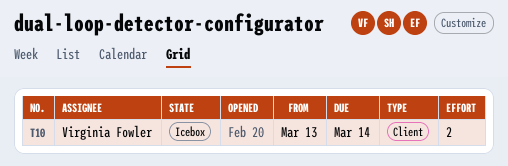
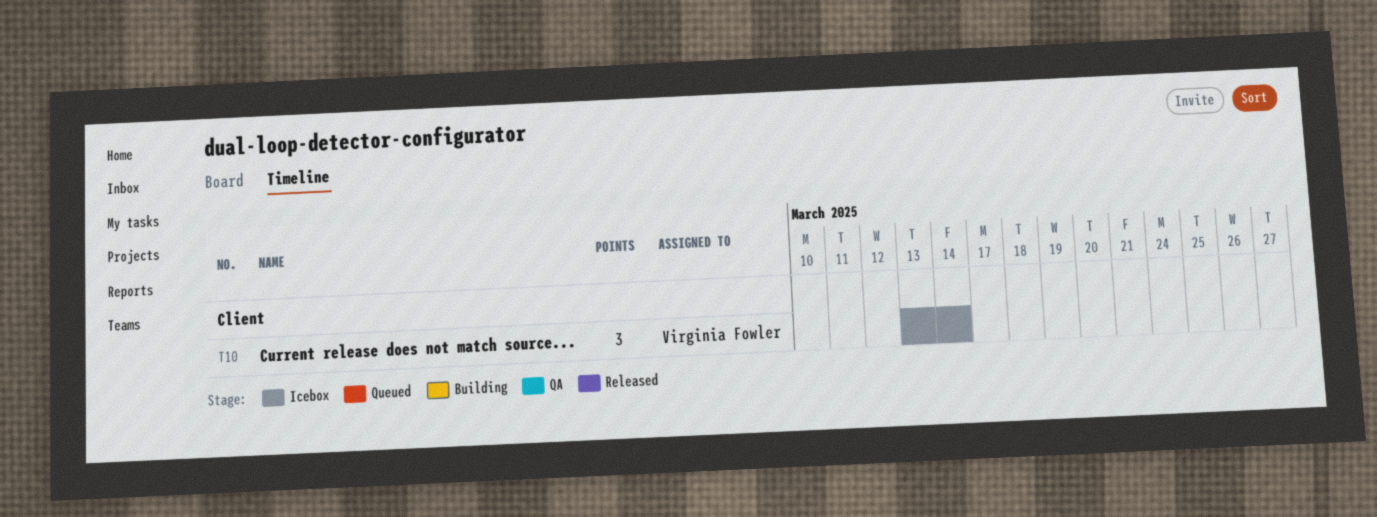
T10, estimate: 2 -> 3

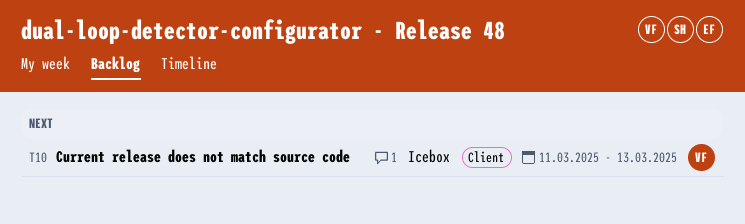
T10, start: Mar 13 -> Mar 11
T10, due: Mar 14 -> Mar 13

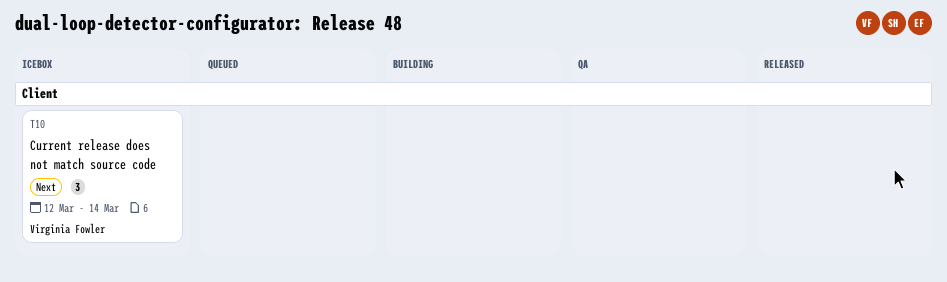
T10, start: Mar 11 -> Mar 12
T10, due: Mar 13 -> Mar 14

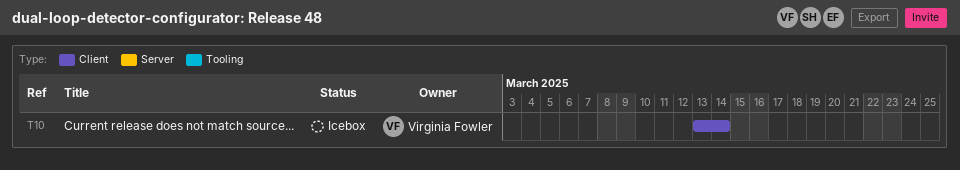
T10, start: Mar 12 -> Mar 13

